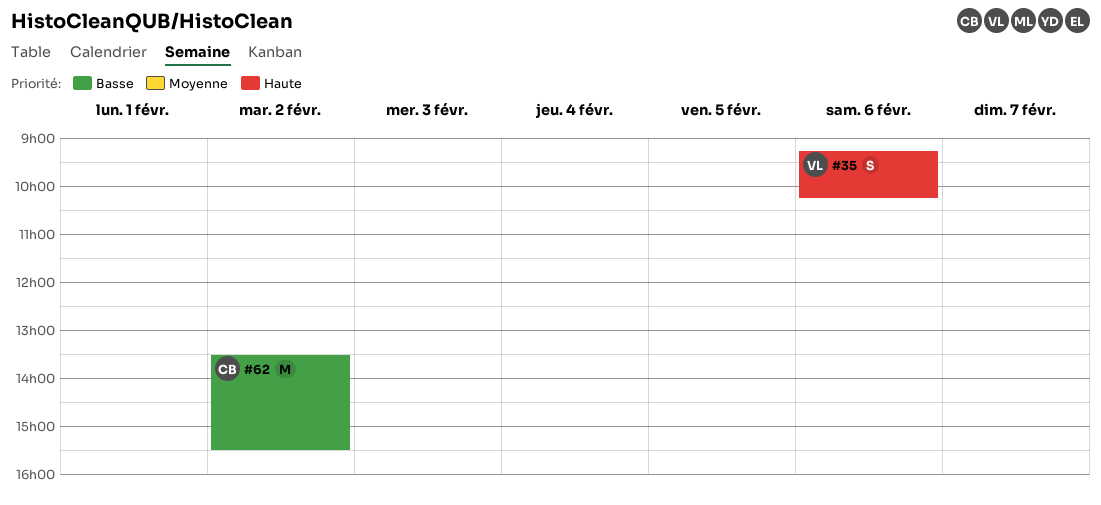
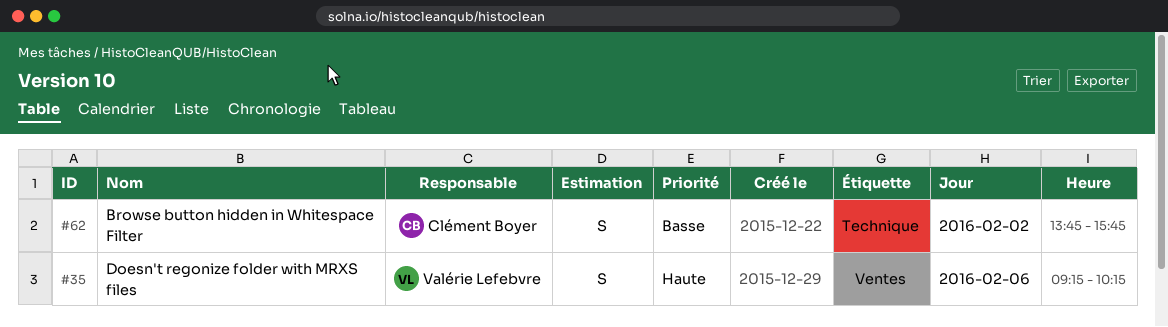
#62, estimate: M -> S
#62, begins: 13:30 -> 13:45
#62, ends: 15:30 -> 15:45

